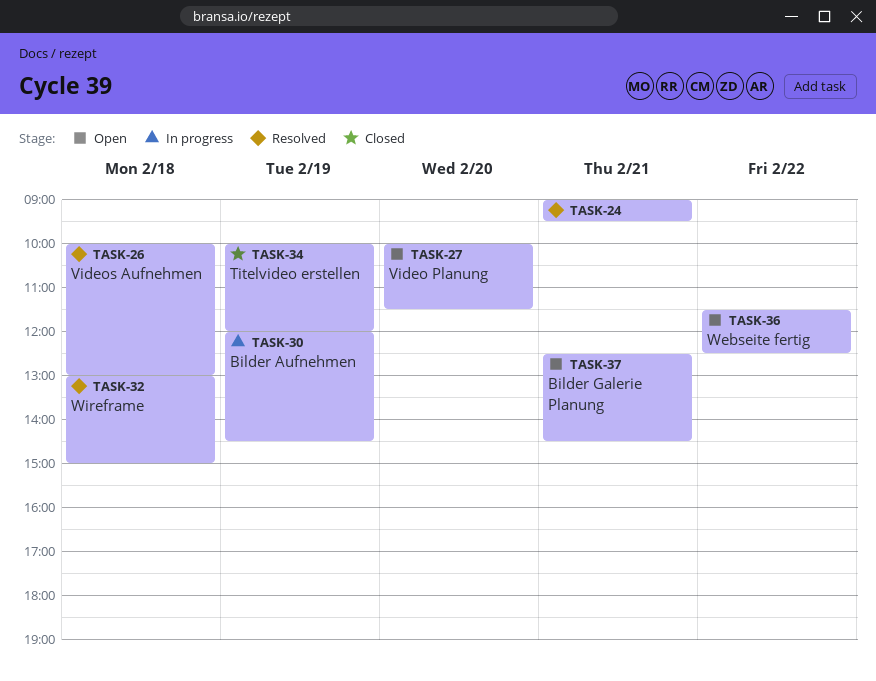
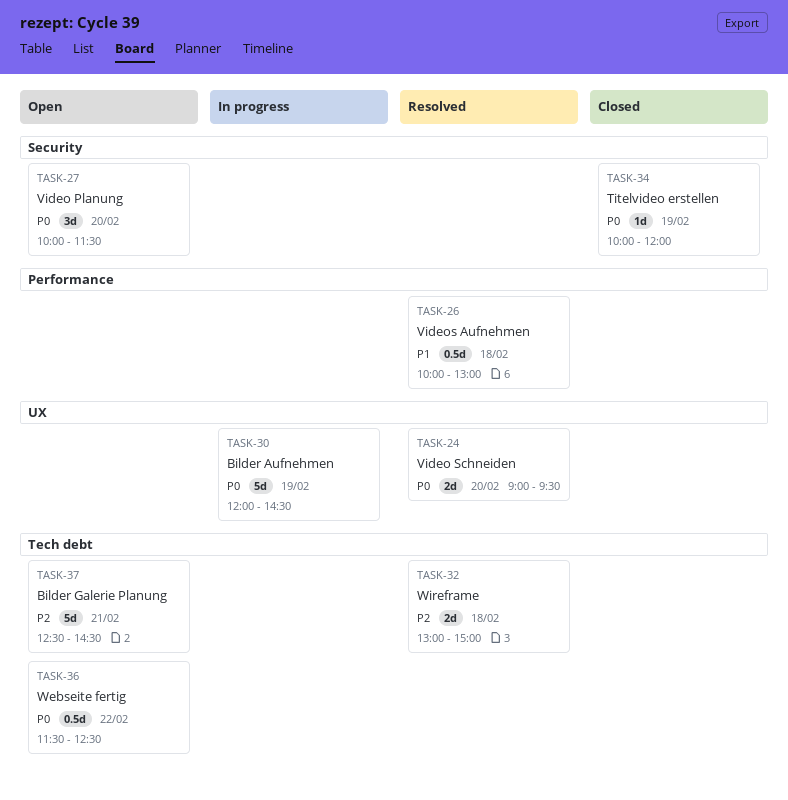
TASK-24, day: Feb 21 -> Feb 20

